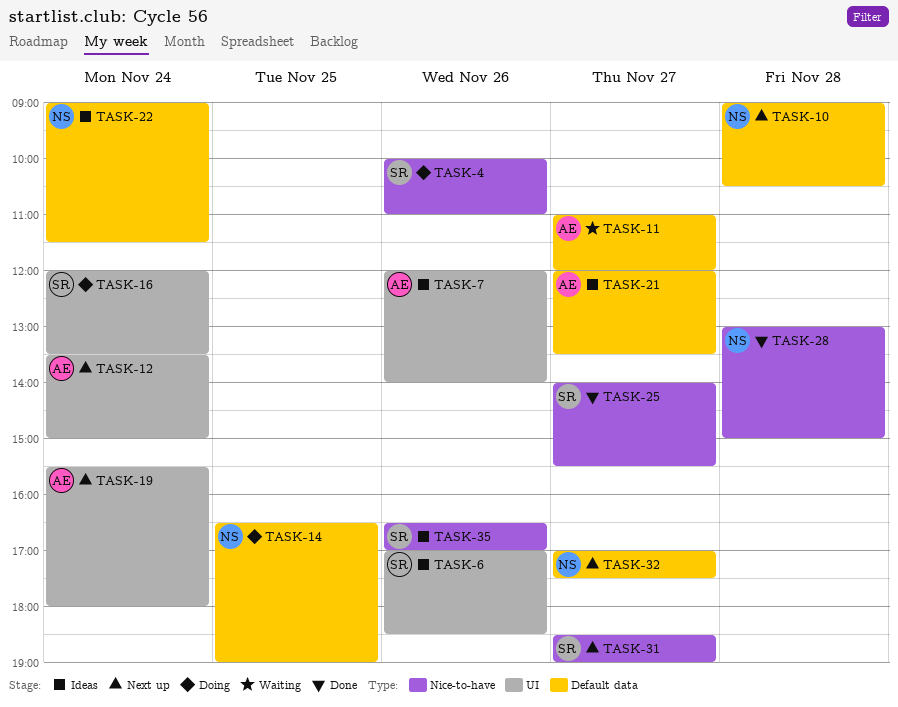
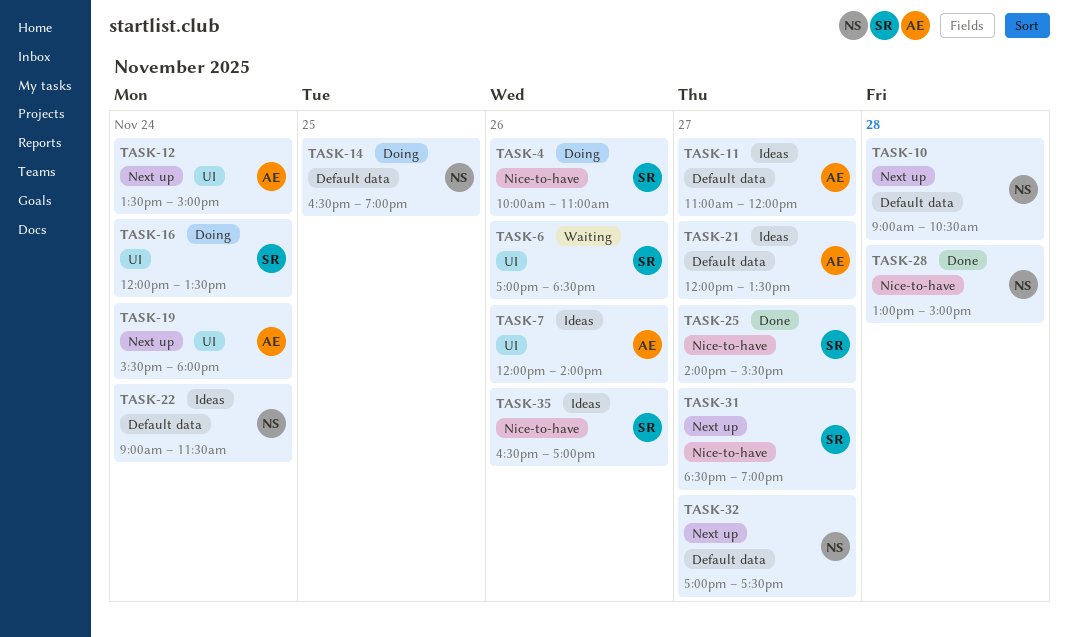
TASK-6, status: Ideas -> Waiting
TASK-11, status: Waiting -> Ideas

